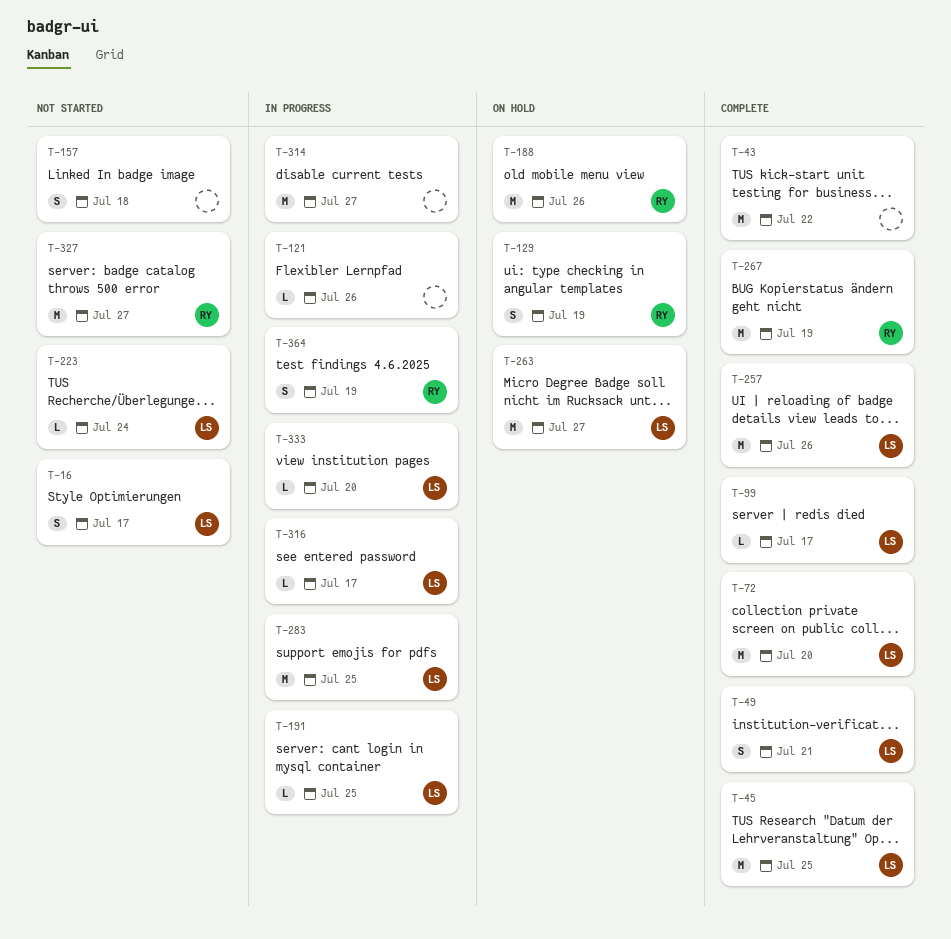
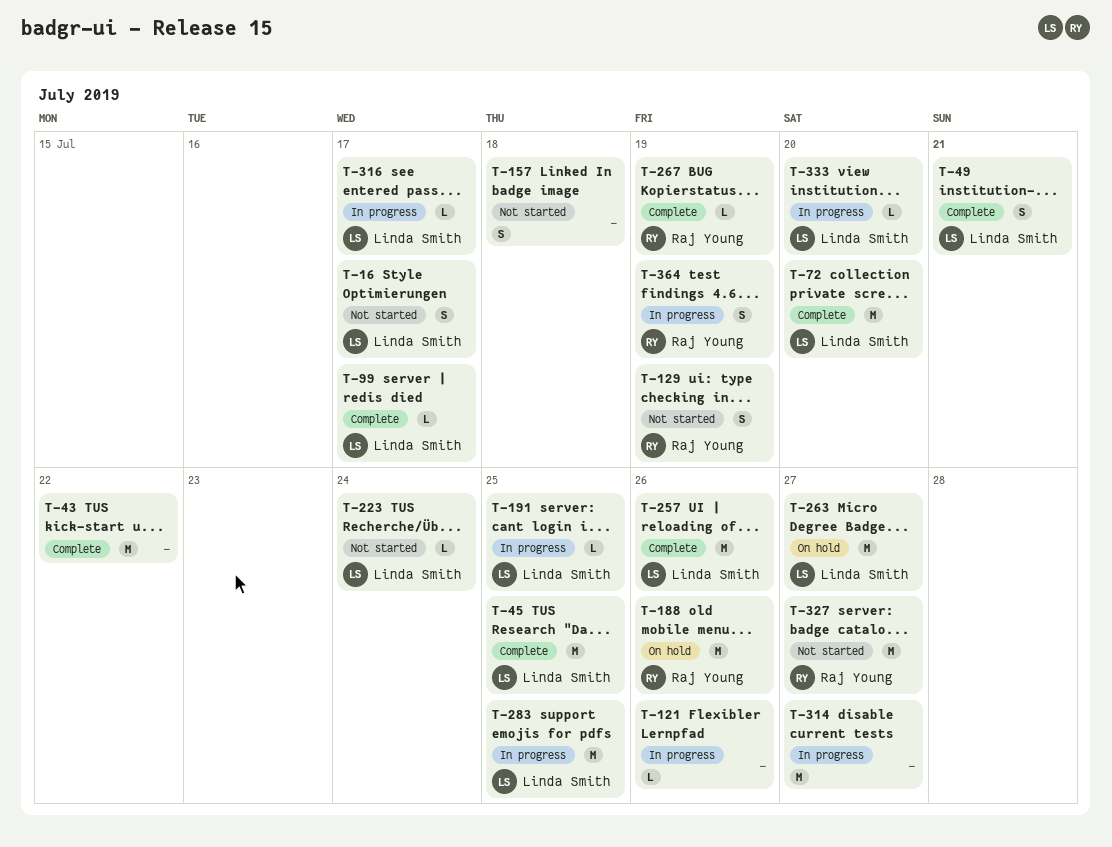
T-129, status: On hold -> Not started
T-267, estimate: M -> L

